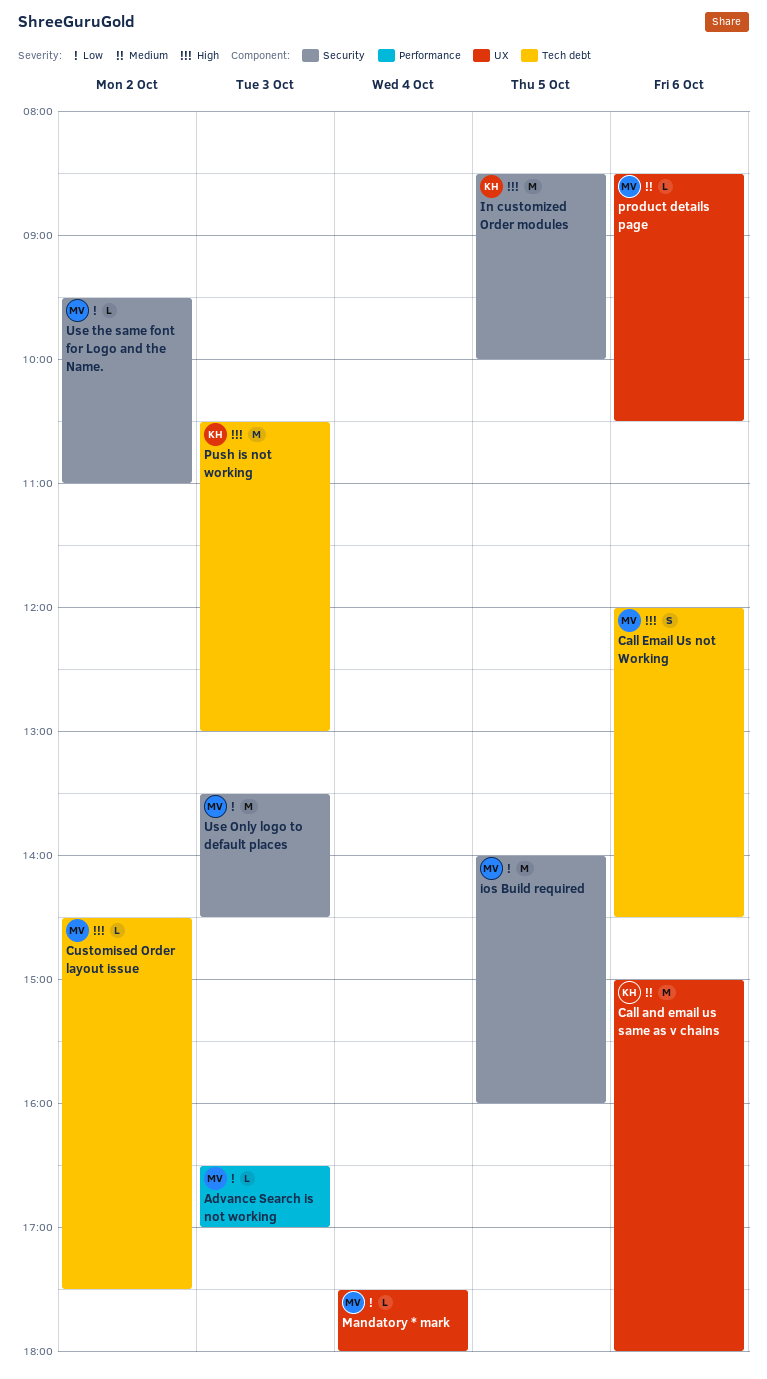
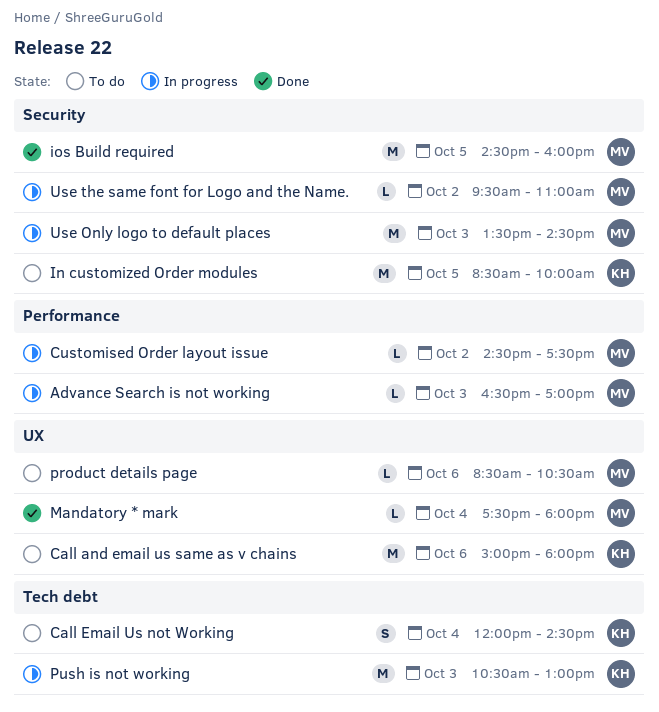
Call Email Us not Working, owner: MV -> KH
Call Email Us not Working, day: Oct 6 -> Oct 4
Customised Order layout issue, label: Tech debt -> Performance
ios Build required, begins: 14:00 -> 14:30

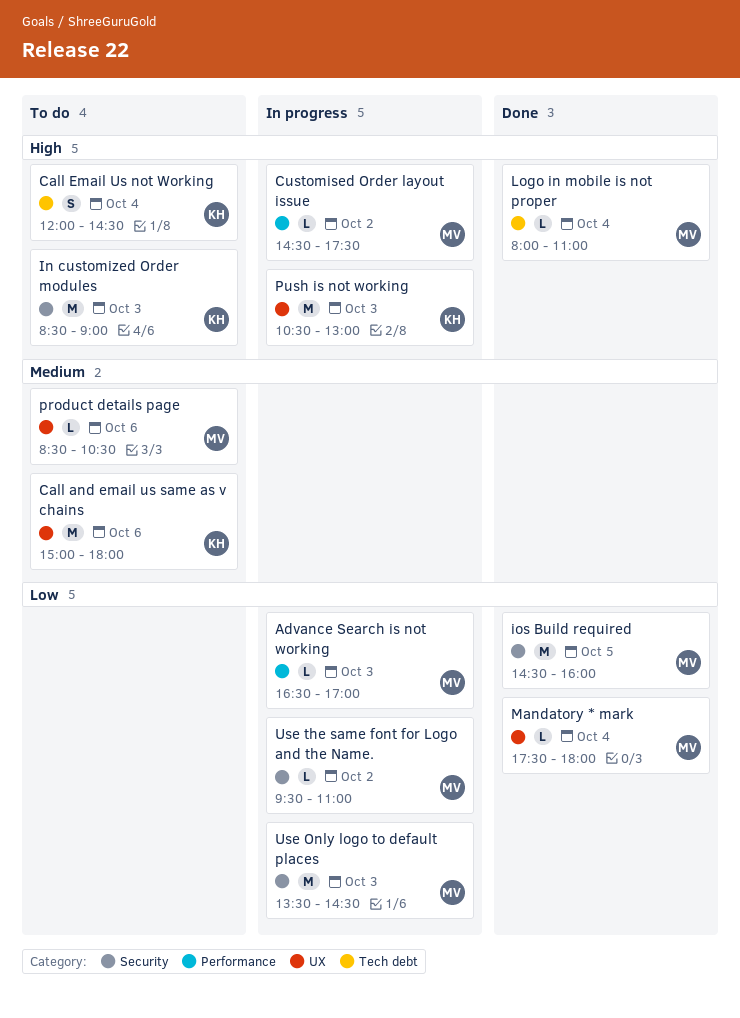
In customized Order modules, day: Oct 5 -> Oct 3
In customized Order modules, ends: 10:00 -> 09:00
Logo in mobile is not proper: none -> present
Push is not working, label: Tech debt -> UX

